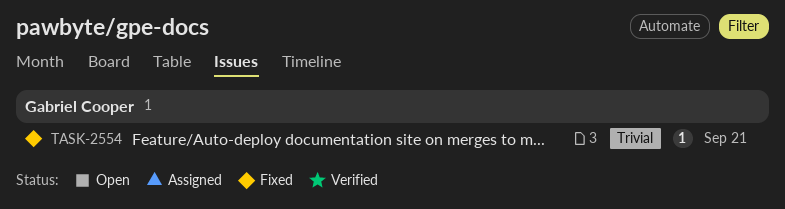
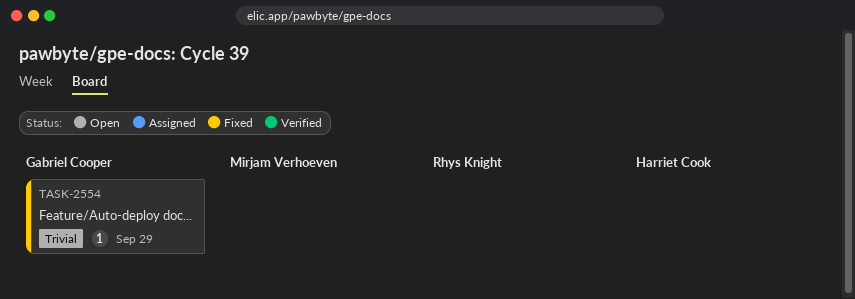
TASK-2554, due: Sep 21 -> Sep 29

